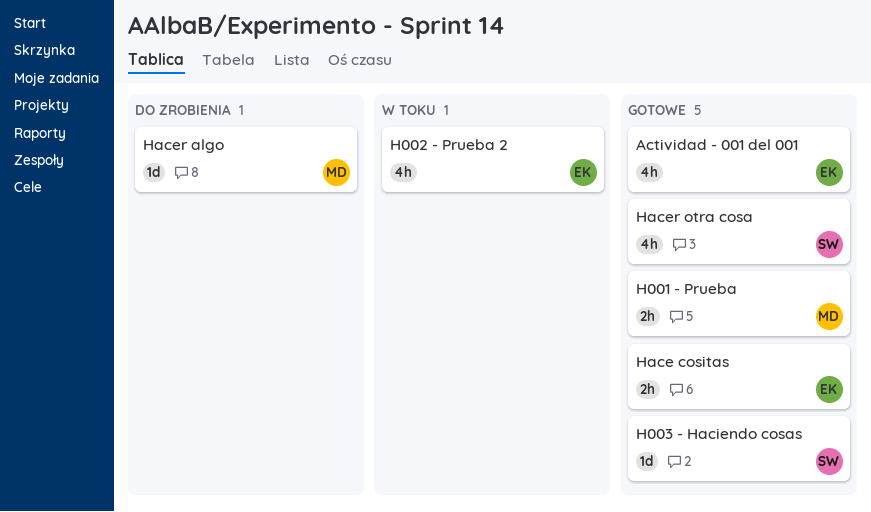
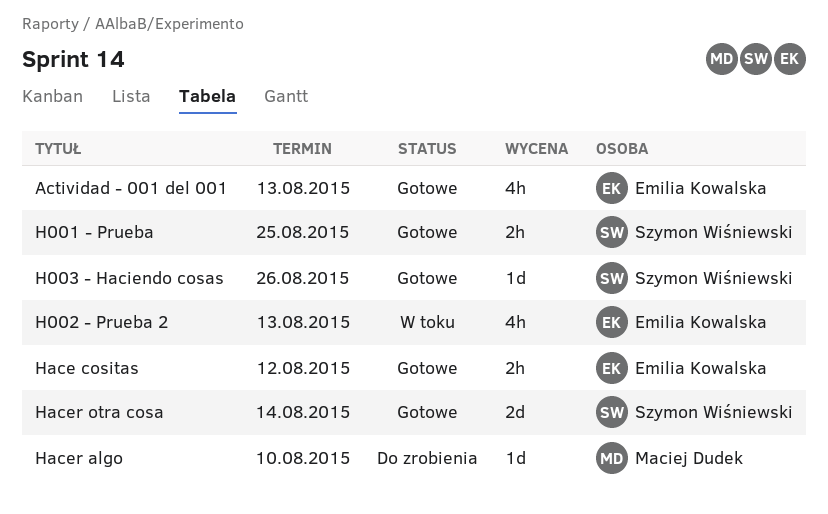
H001 - Prueba, owner: Maciej Dudek -> Szymon Wiśniewski
Hacer otra cosa, estimate: 4h -> 2d

